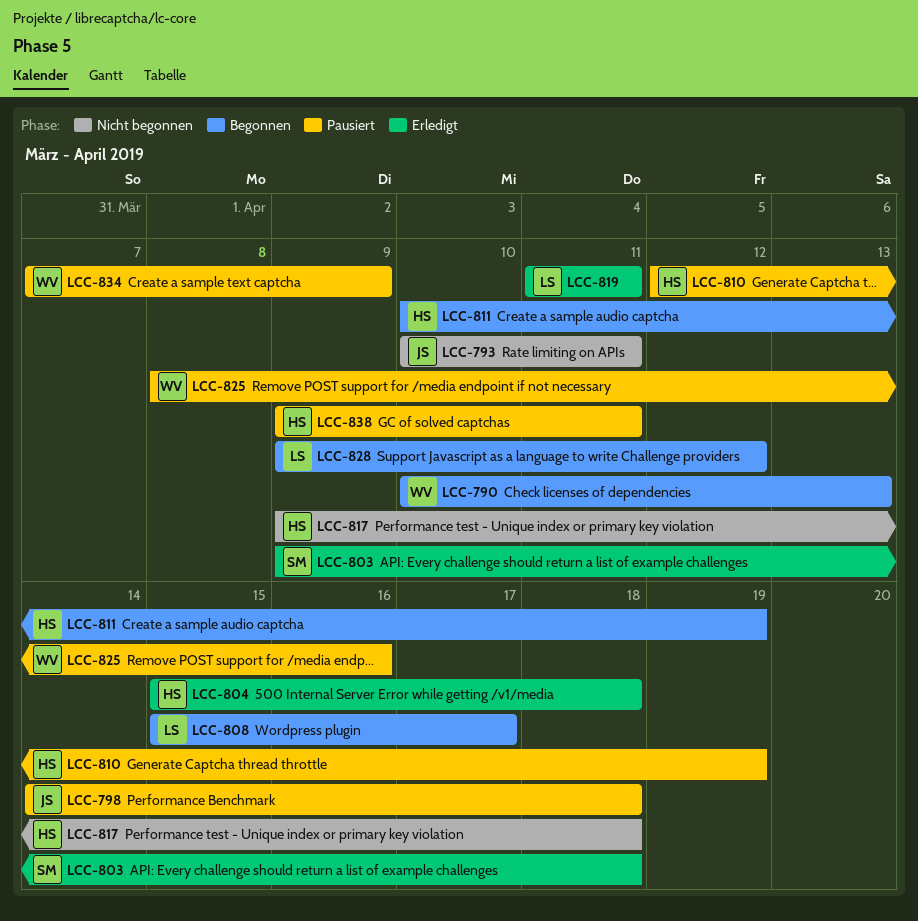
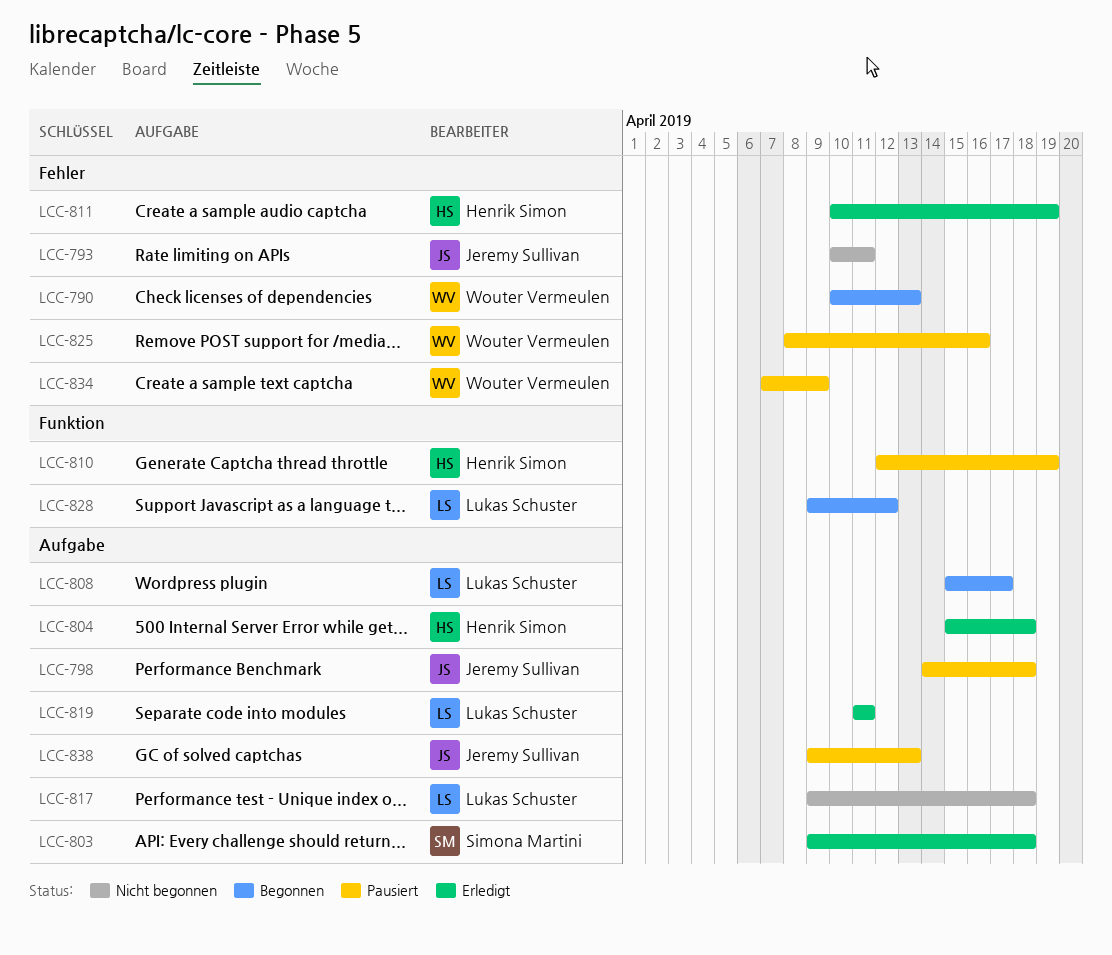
LCC-811, status: Begonnen -> Erledigt
LCC-817, owner: Henrik Simon -> Lukas Schuster
LCC-838, owner: Henrik Simon -> Jeremy Sullivan
LCC-838, due: Apr 11 -> Apr 13

